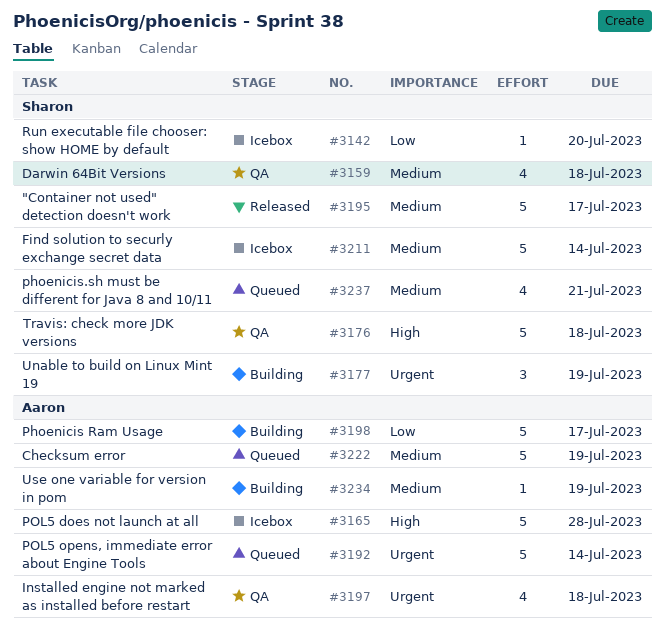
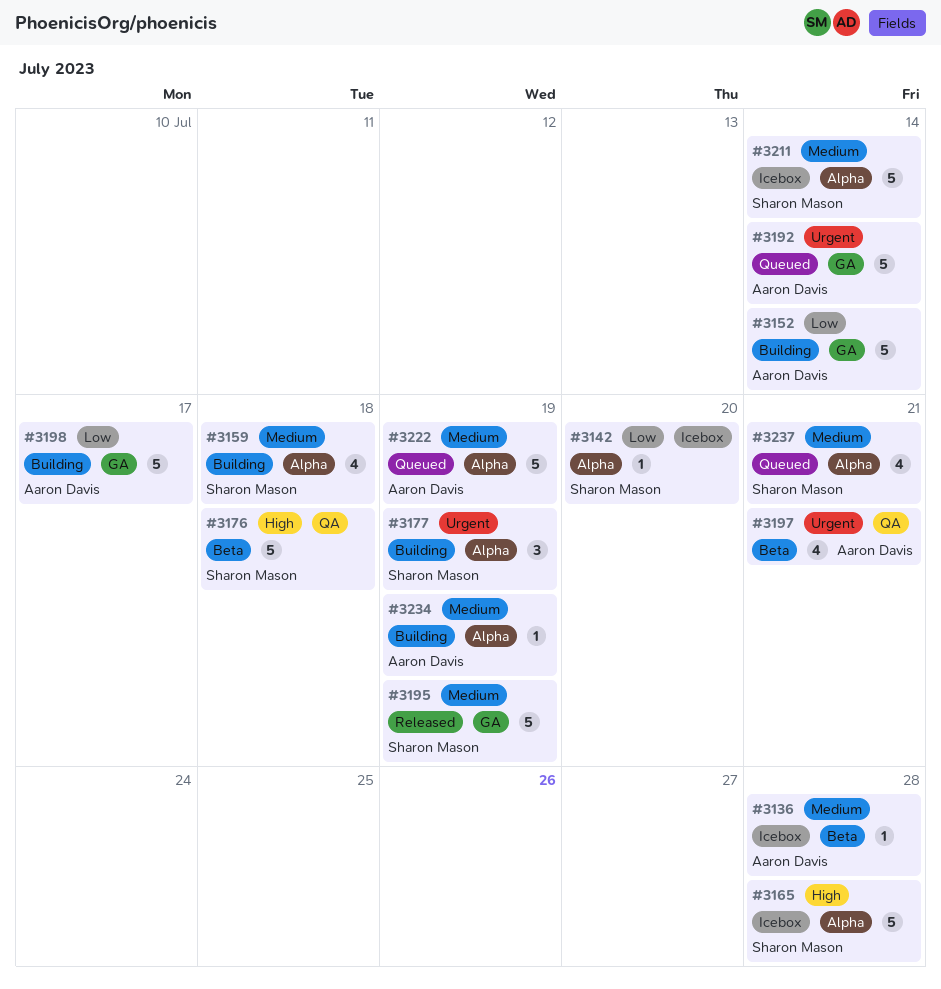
#3136: none -> present
#3152: none -> present
#3159, status: QA -> Building
#3165, owner: Aaron Davis -> Sharon Mason
#3195, due: Jul 17 -> Jul 19
#3197, due: Jul 18 -> Jul 21

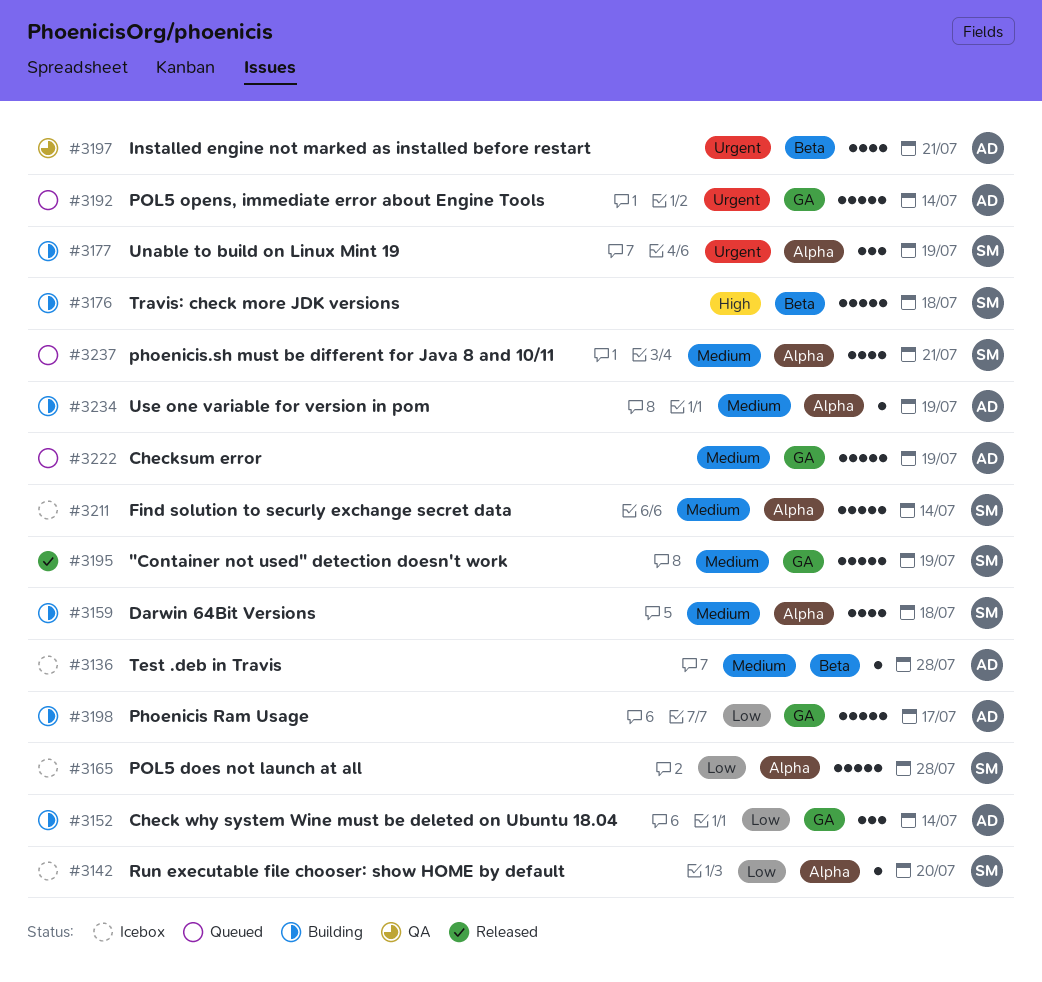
#3152, estimate: 5 -> 3
#3165, priority: High -> Low
#3176, status: QA -> Building
#3222, label: Alpha -> GA

